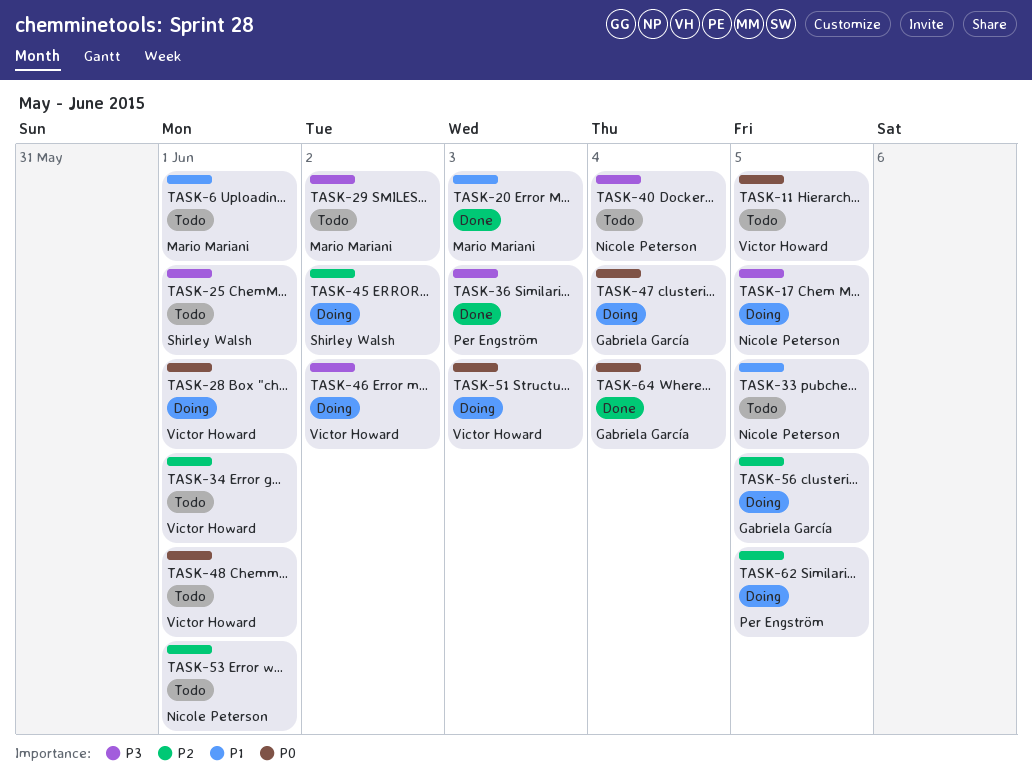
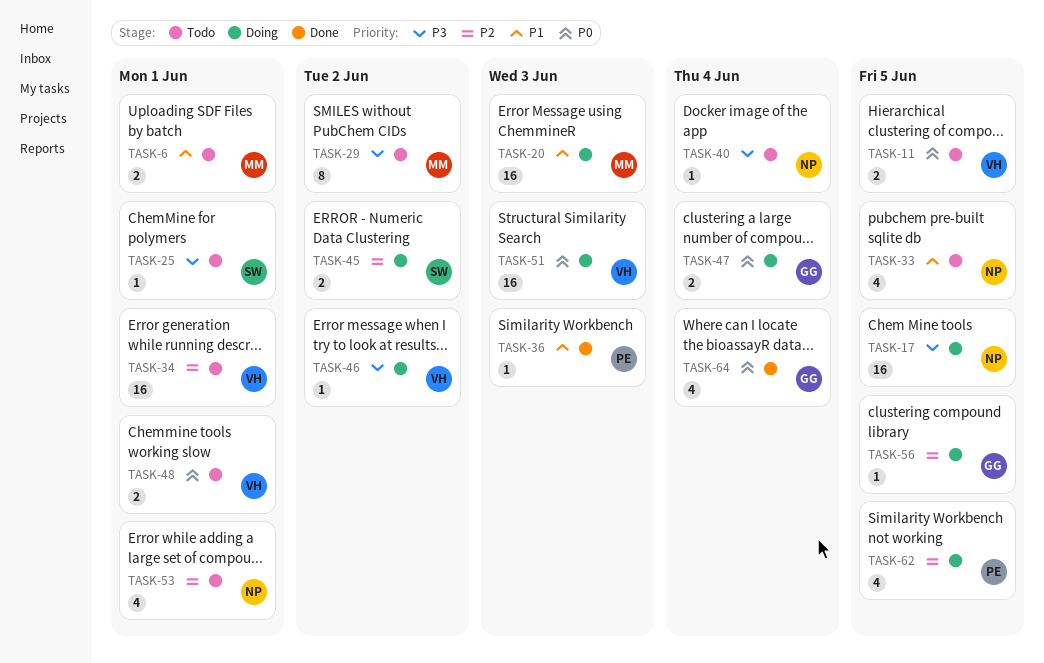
TASK-20, status: Done -> Doing
TASK-28: present -> none
TASK-36, priority: P3 -> P1

